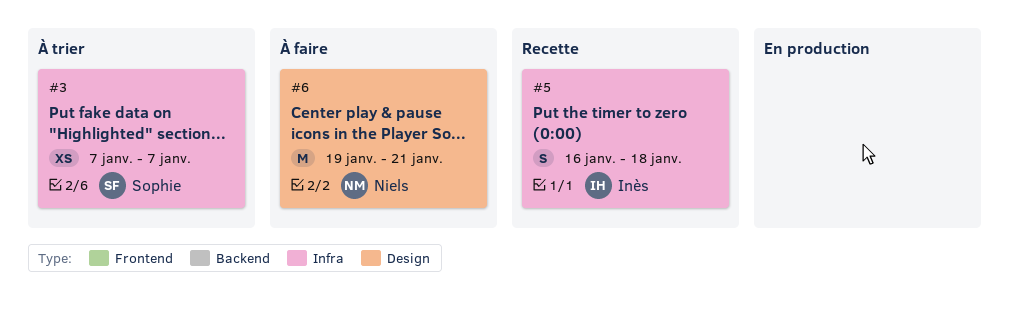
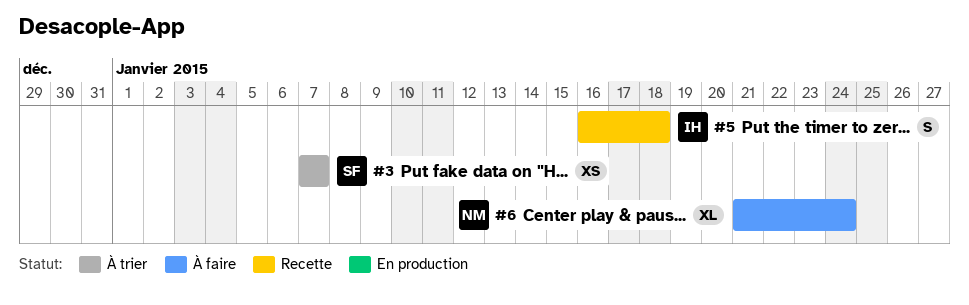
#6, estimate: M -> XL
#6, start: Jan 19 -> Jan 21
#6, due: Jan 21 -> Jan 24

